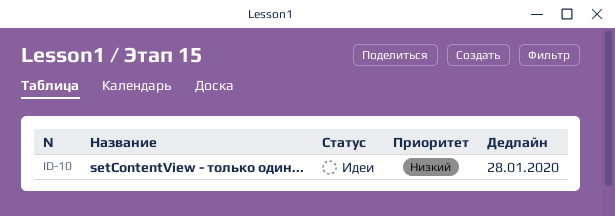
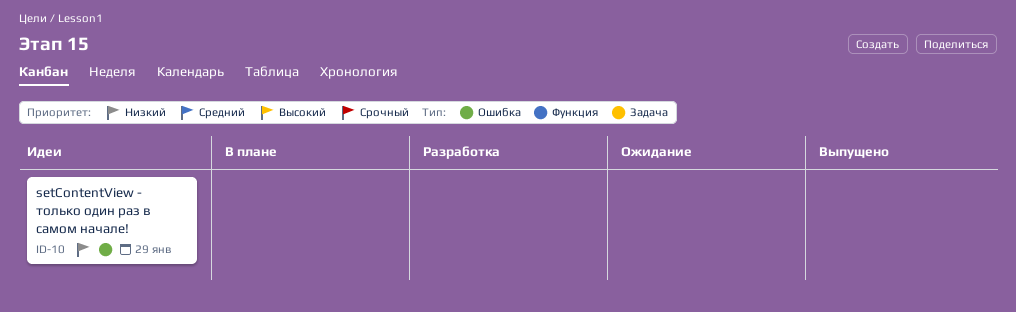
ID-10, due: Jan 28 -> Jan 29

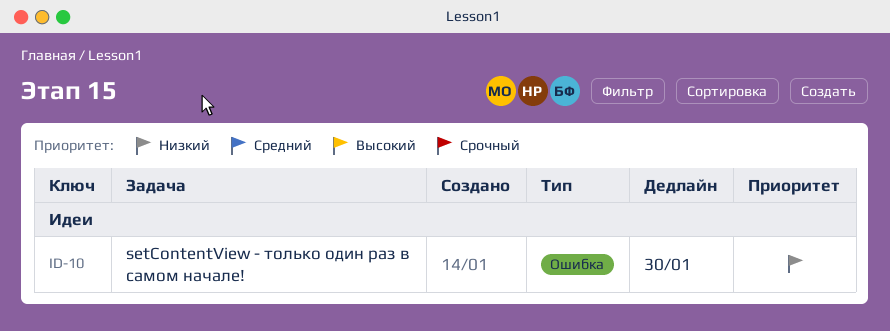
ID-10, due: Jan 29 -> Jan 30

